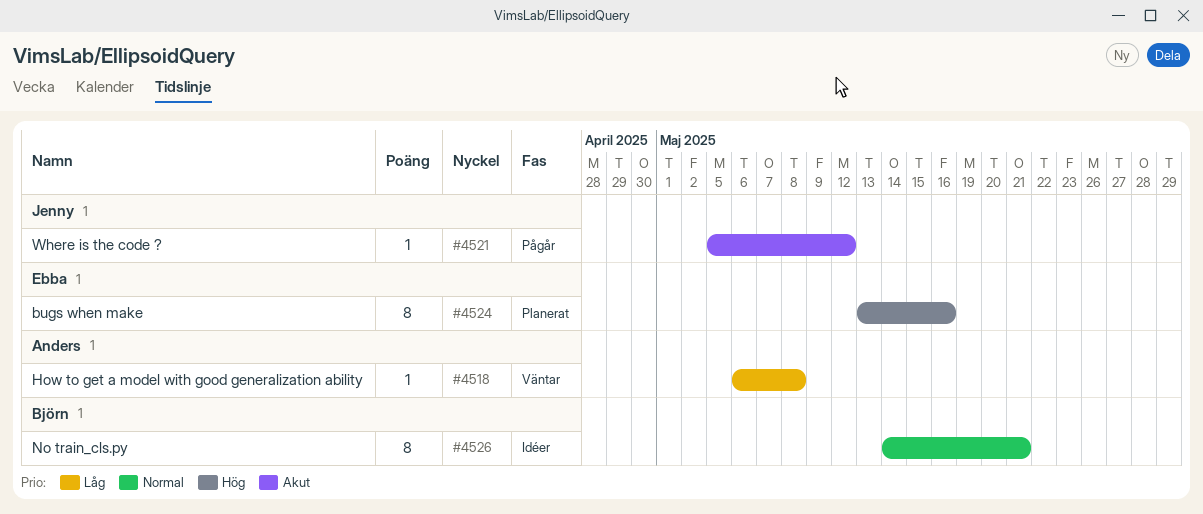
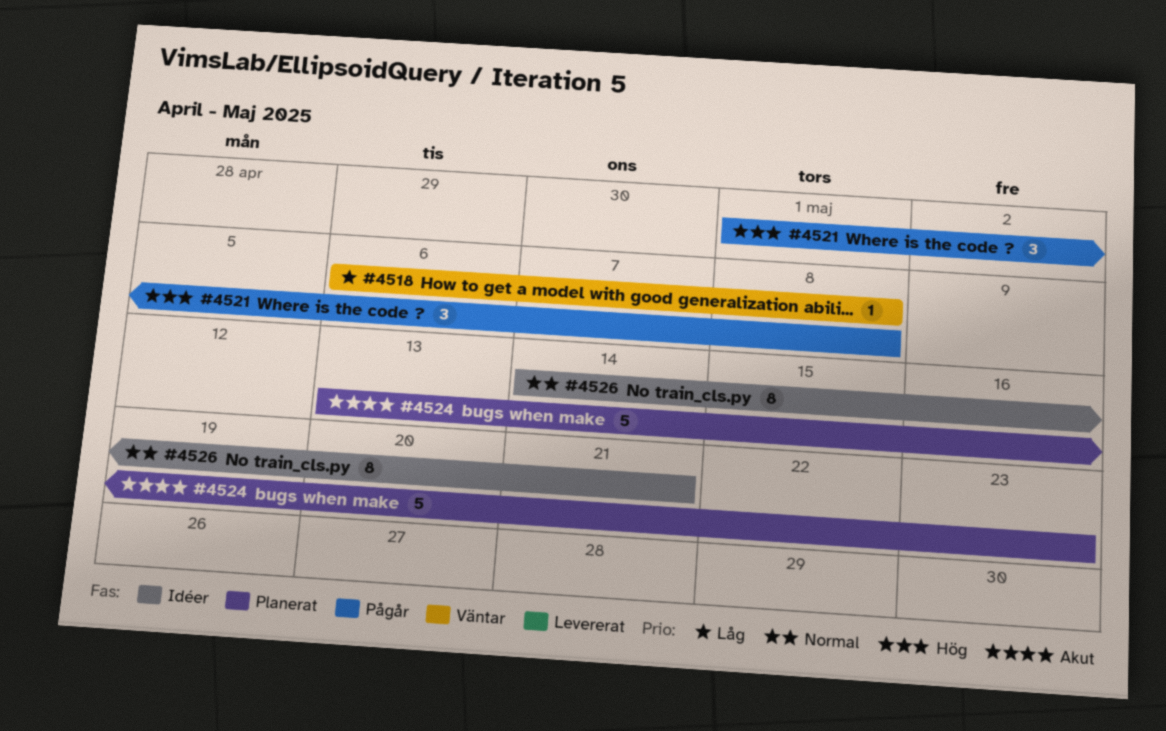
#4521, priority: Akut -> Hög
#4521, estimate: 1 -> 3
#4521, start: May 5 -> May 1
#4521, due: May 12 -> May 8
#4524, priority: Hög -> Akut
#4524, estimate: 8 -> 5
#4524, due: May 16 -> May 23

